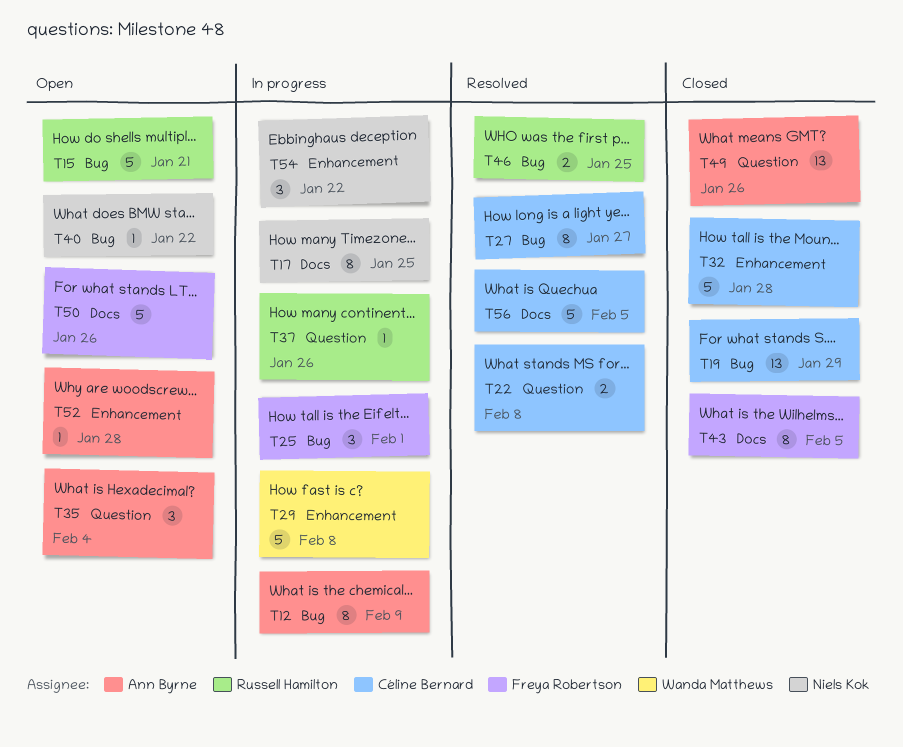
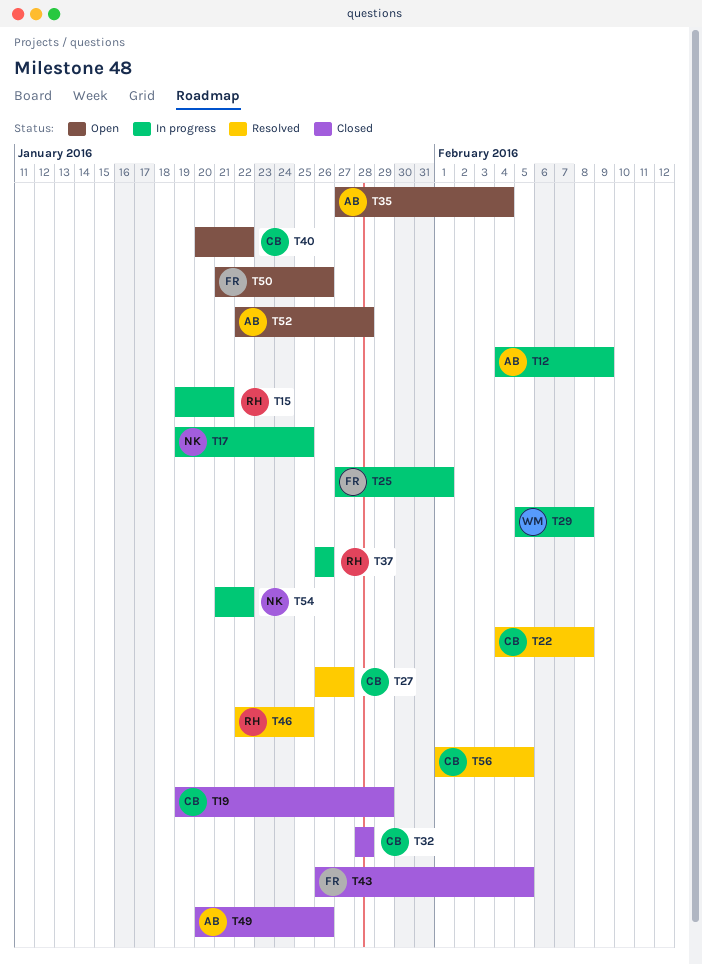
T15, status: Open -> In progress
T40, owner: Niels Kok -> Céline Bernard

